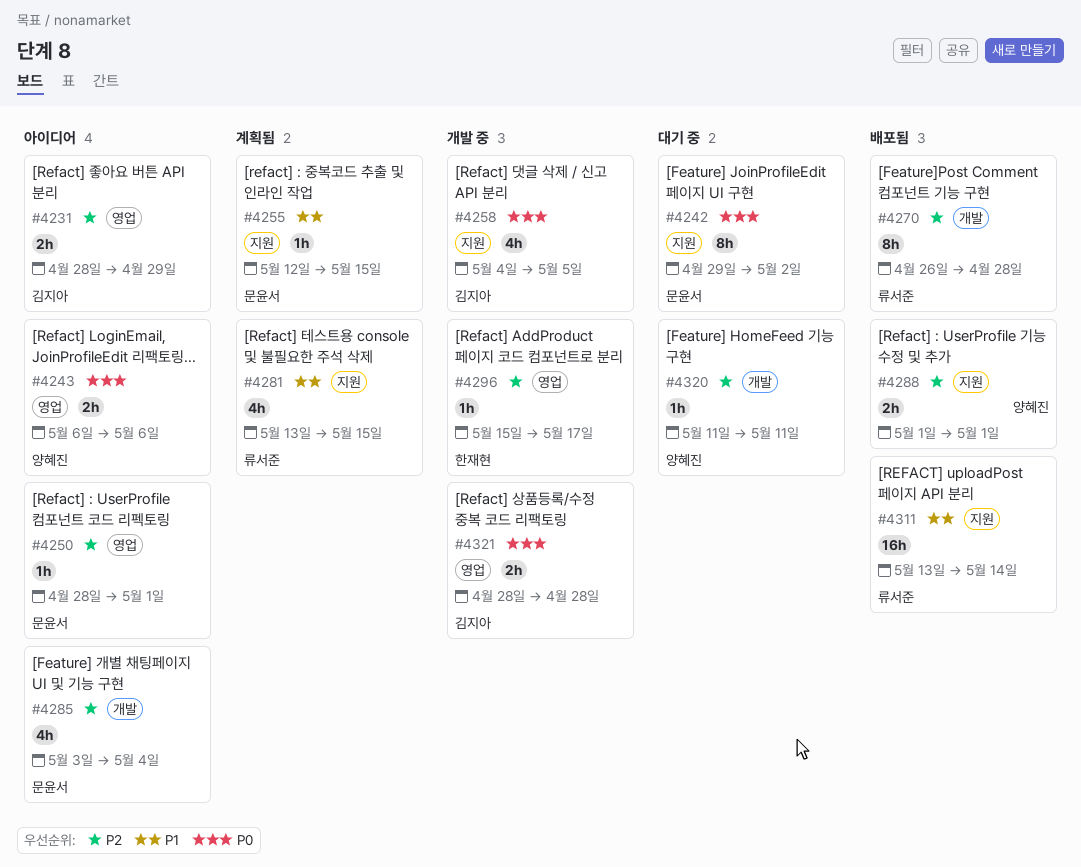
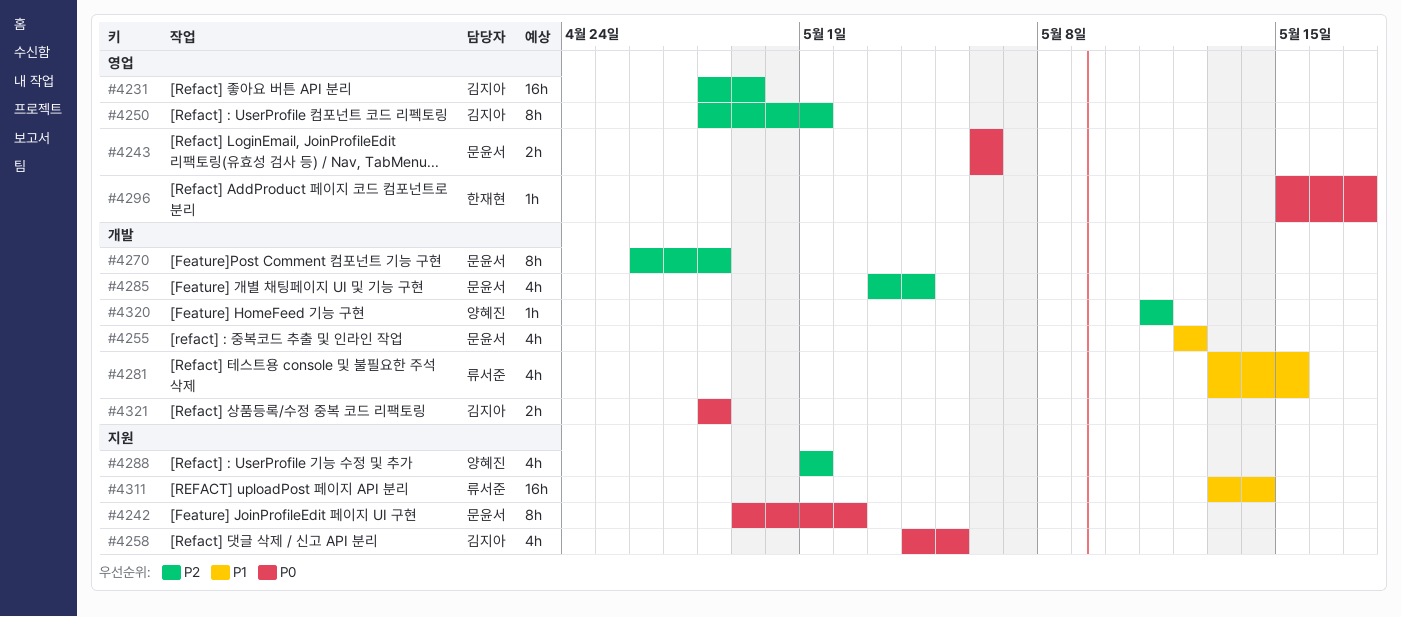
#4231, estimate: 2h -> 16h
#4243, owner: 양혜진 -> 문윤서
#4250, owner: 문윤서 -> 김지아
#4250, estimate: 1h -> 8h
#4255, label: 지원 -> 개발
#4255, estimate: 1h -> 4h
#4255, due: May 15 -> May 12
#4270, owner: 류서준 -> 문윤서
#4281, label: 지원 -> 개발
#4288, estimate: 2h -> 4h
#4296, priority: P2 -> P0
#4321, label: 영업 -> 개발

